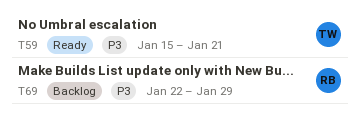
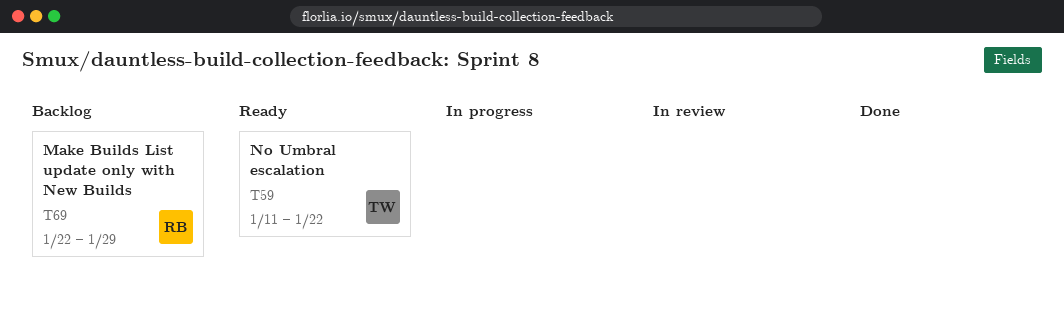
T59, start: Jan 15 -> Jan 11
T59, due: Jan 21 -> Jan 22

